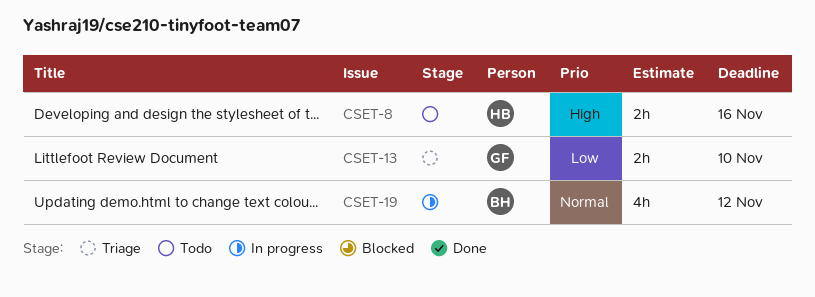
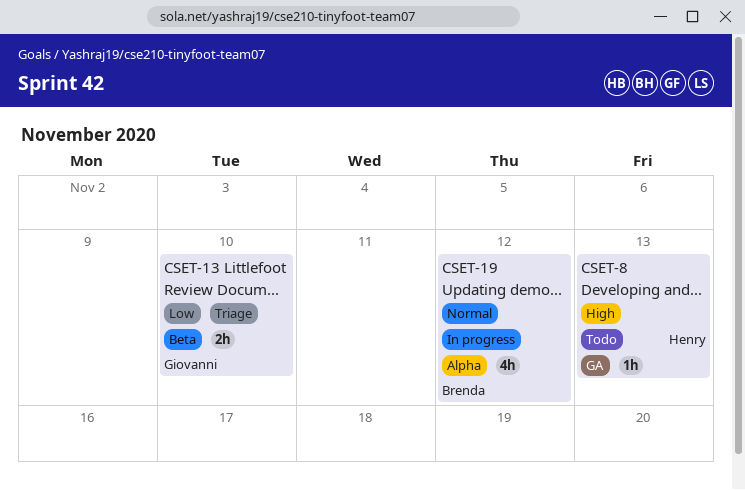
CSET-8, estimate: 2h -> 1h
CSET-8, due: Nov 16 -> Nov 13

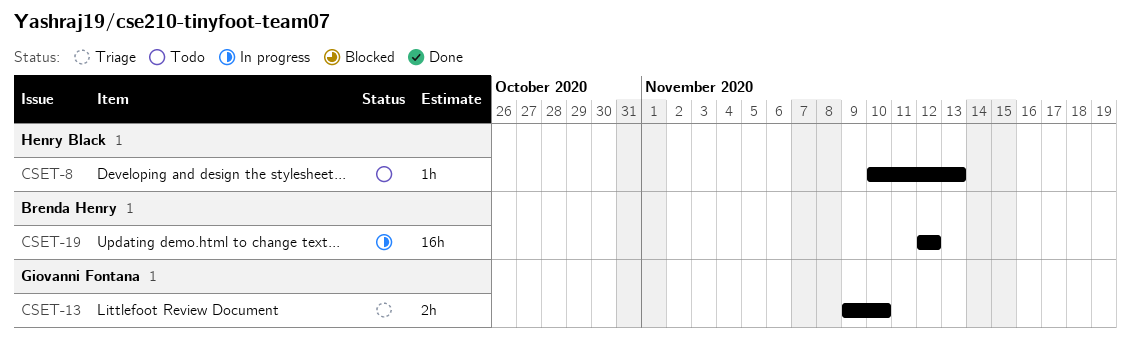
CSET-19, estimate: 4h -> 16h

